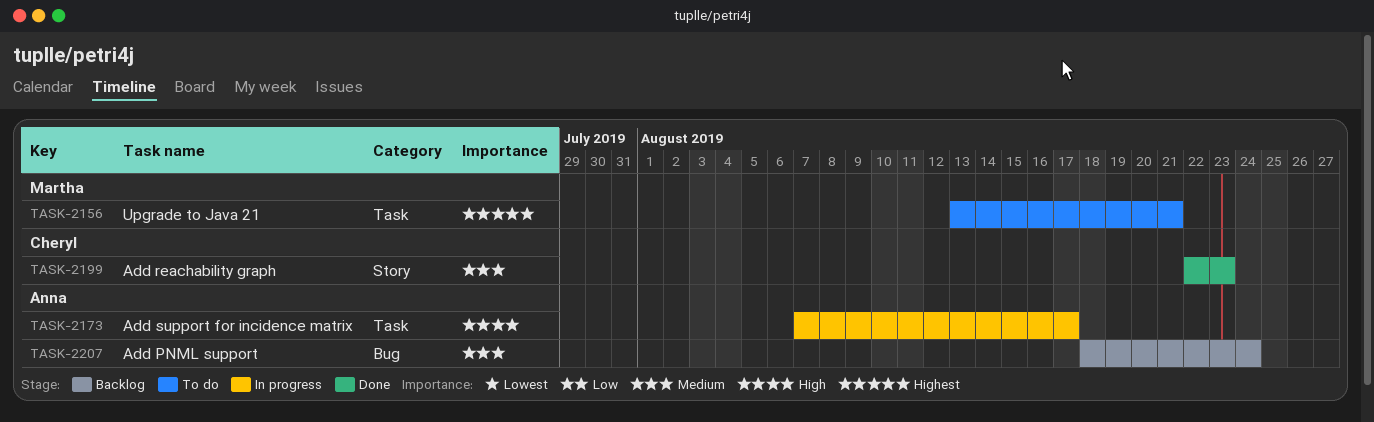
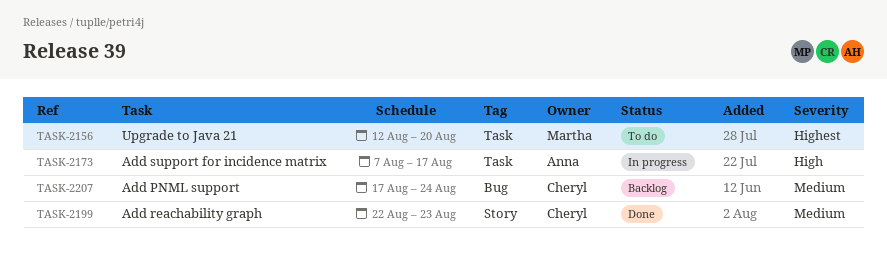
TASK-2156, start: Aug 13 -> Aug 12
TASK-2156, due: Aug 21 -> Aug 20
TASK-2207, owner: Anna -> Cheryl
TASK-2207, start: Aug 18 -> Aug 17

